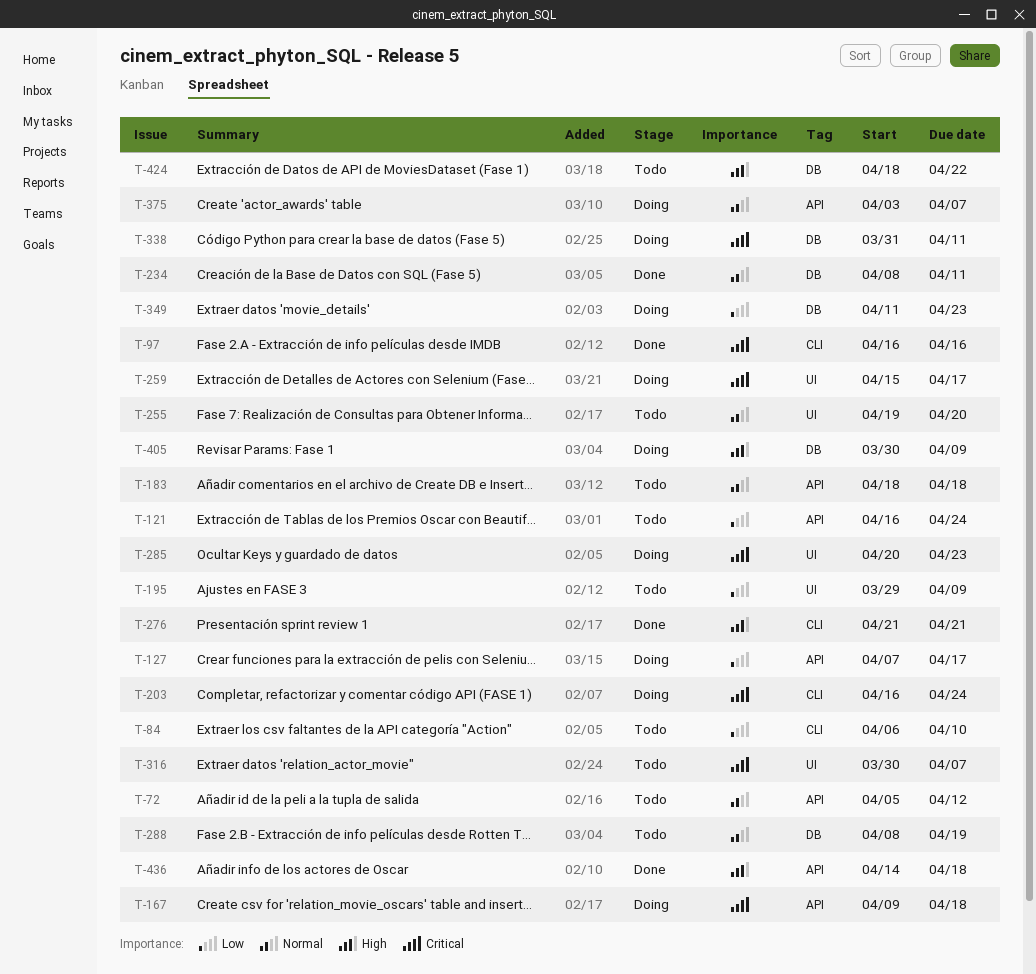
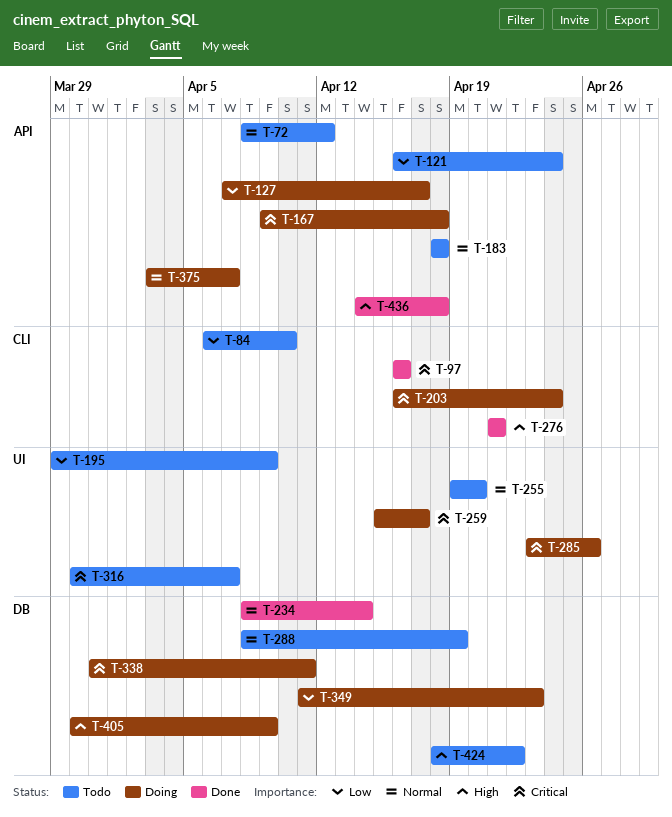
T-72, start: Apr 5 -> Apr 8
T-234, due: Apr 11 -> Apr 14
T-285, start: Apr 20 -> Apr 23
T-285, due: Apr 23 -> Apr 26

